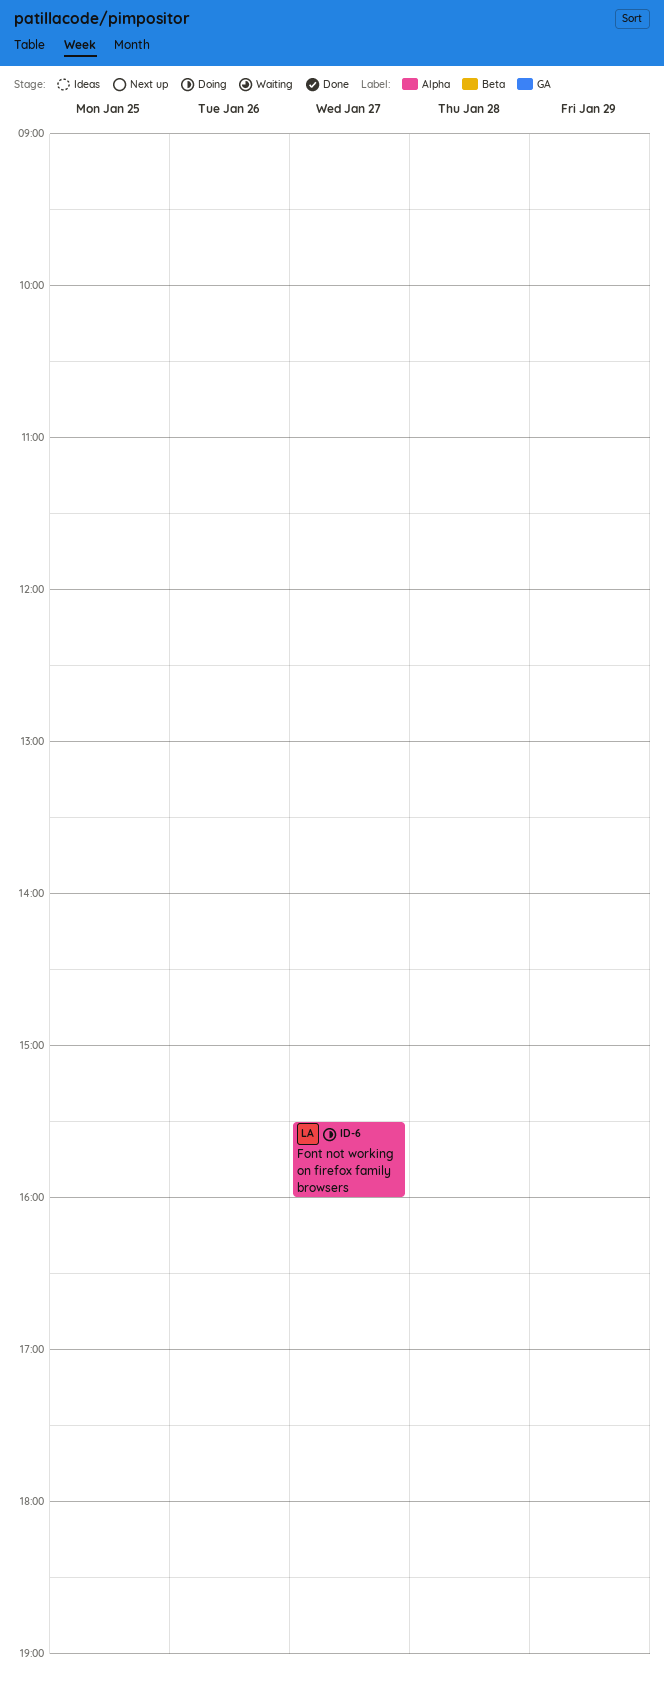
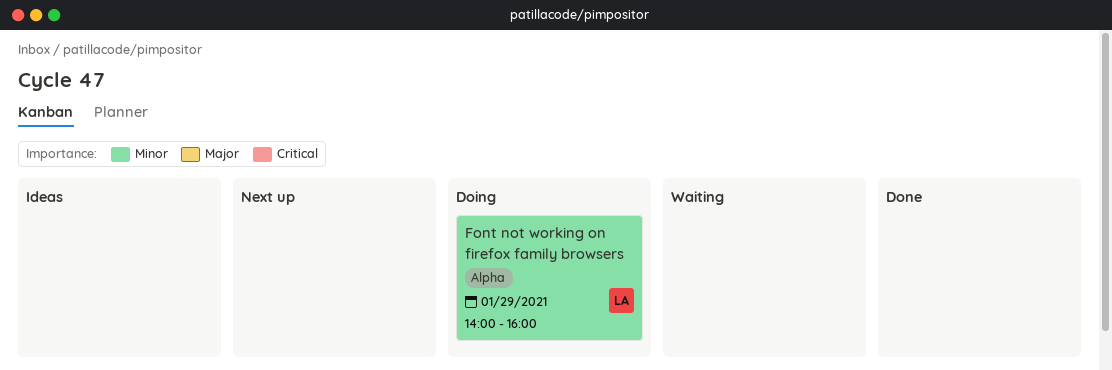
Font not working on firefox family browsers, day: Jan 27 -> Jan 29
Font not working on firefox family browsers, begins: 15:30 -> 14:00

